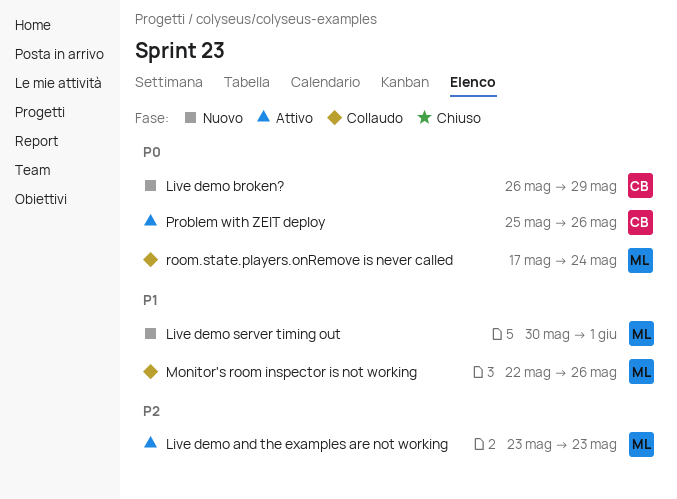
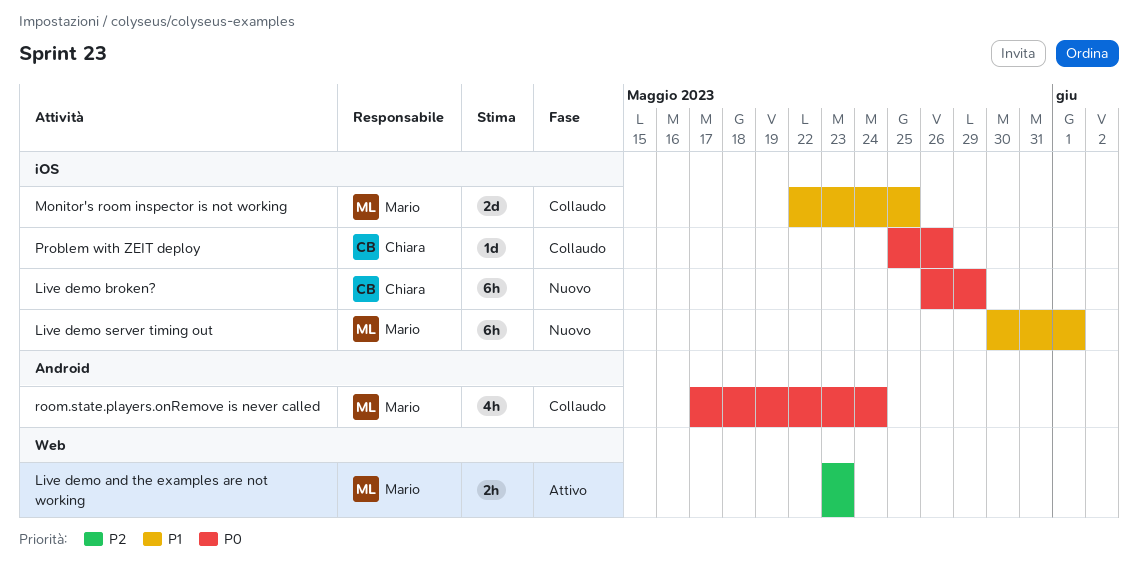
Monitor's room inspector is not working, due: May 26 -> May 25
Problem with ZEIT deploy, status: Attivo -> Collaudo

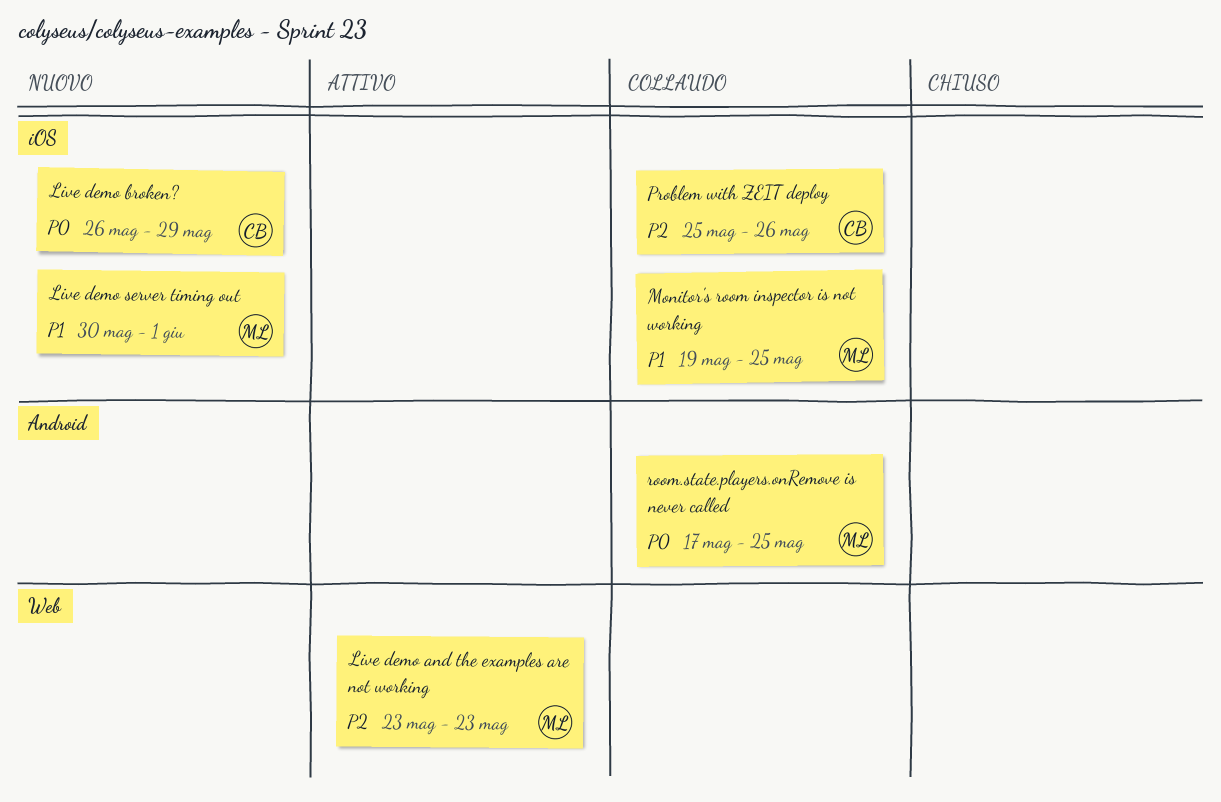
Monitor's room inspector is not working, start: May 22 -> May 19
Problem with ZEIT deploy, priority: P0 -> P2
room.state.players.onRemove is never called, due: May 24 -> May 25

